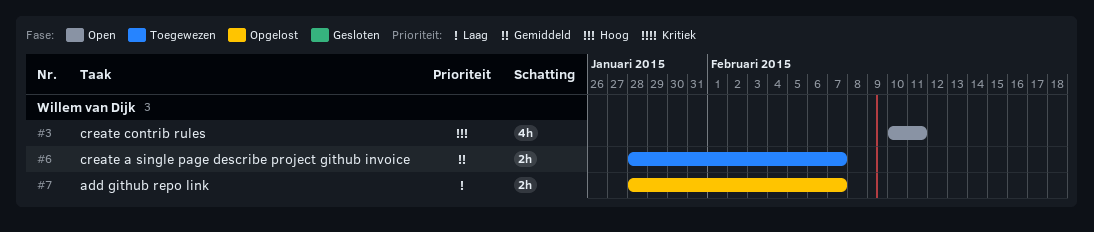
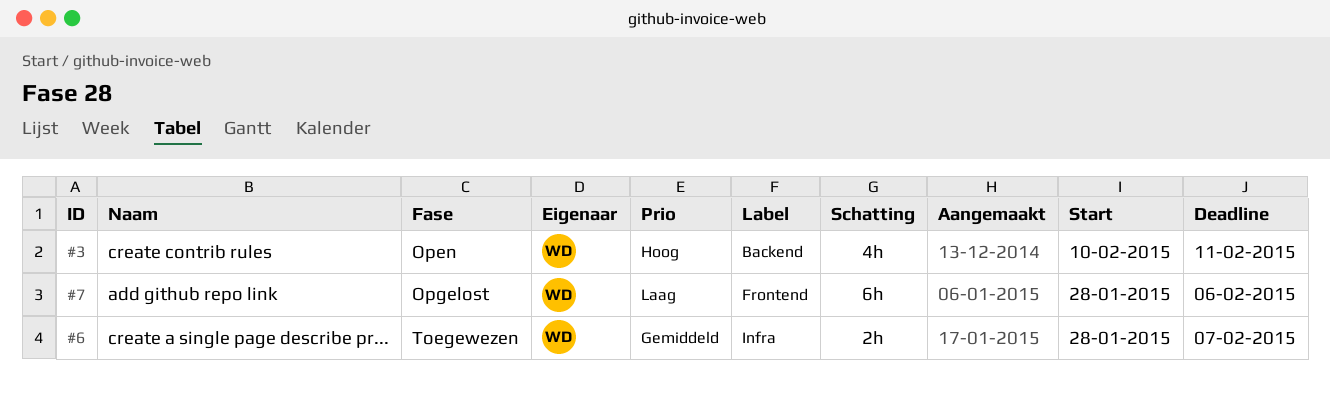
#7, estimate: 2h -> 6h
#7, due: Feb 7 -> Feb 6

